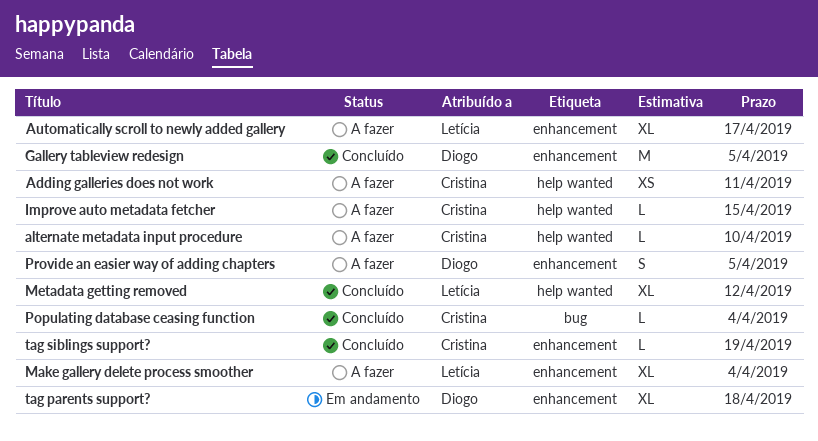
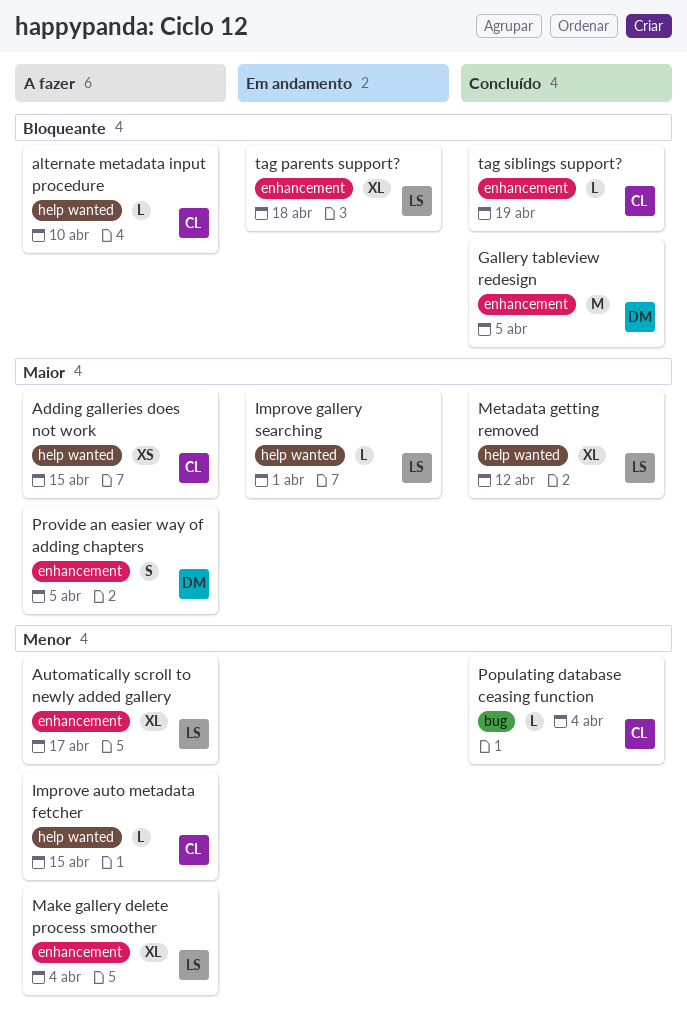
Adding galleries does not work, due: Apr 11 -> Apr 15
Improve gallery searching: none -> present
tag parents support?, owner: Diogo -> Letícia

